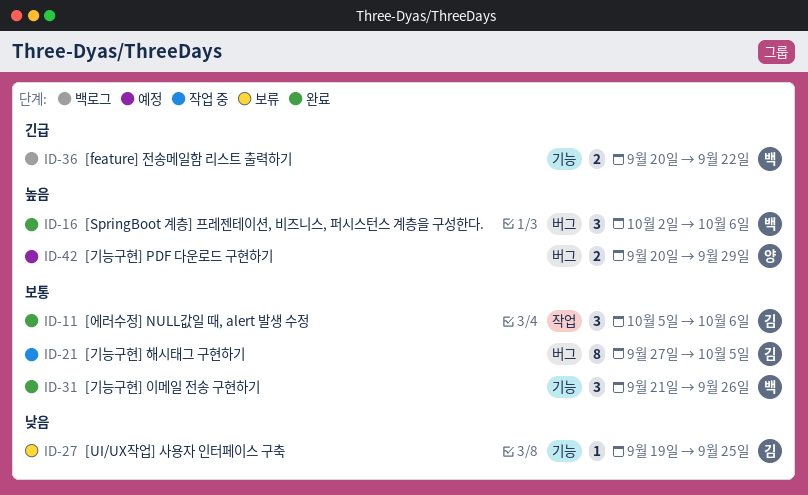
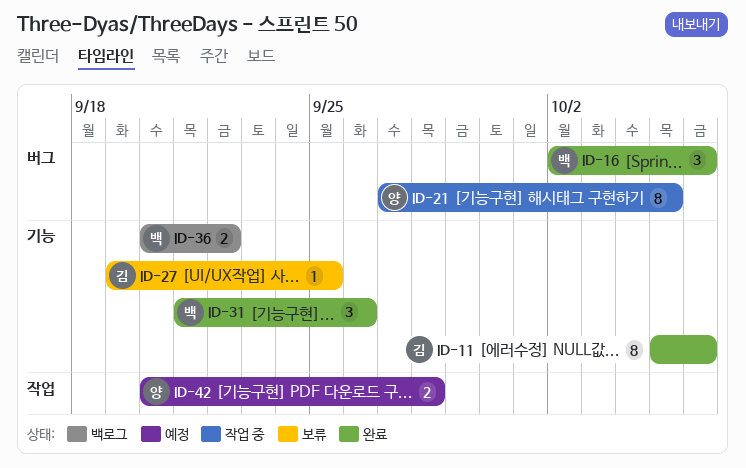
ID-11, label: 작업 -> 기능
ID-11, estimate: 3 -> 8
ID-21, owner: 김 -> 양
ID-42, label: 버그 -> 작업
ID-42, due: Sep 29 -> Sep 28

